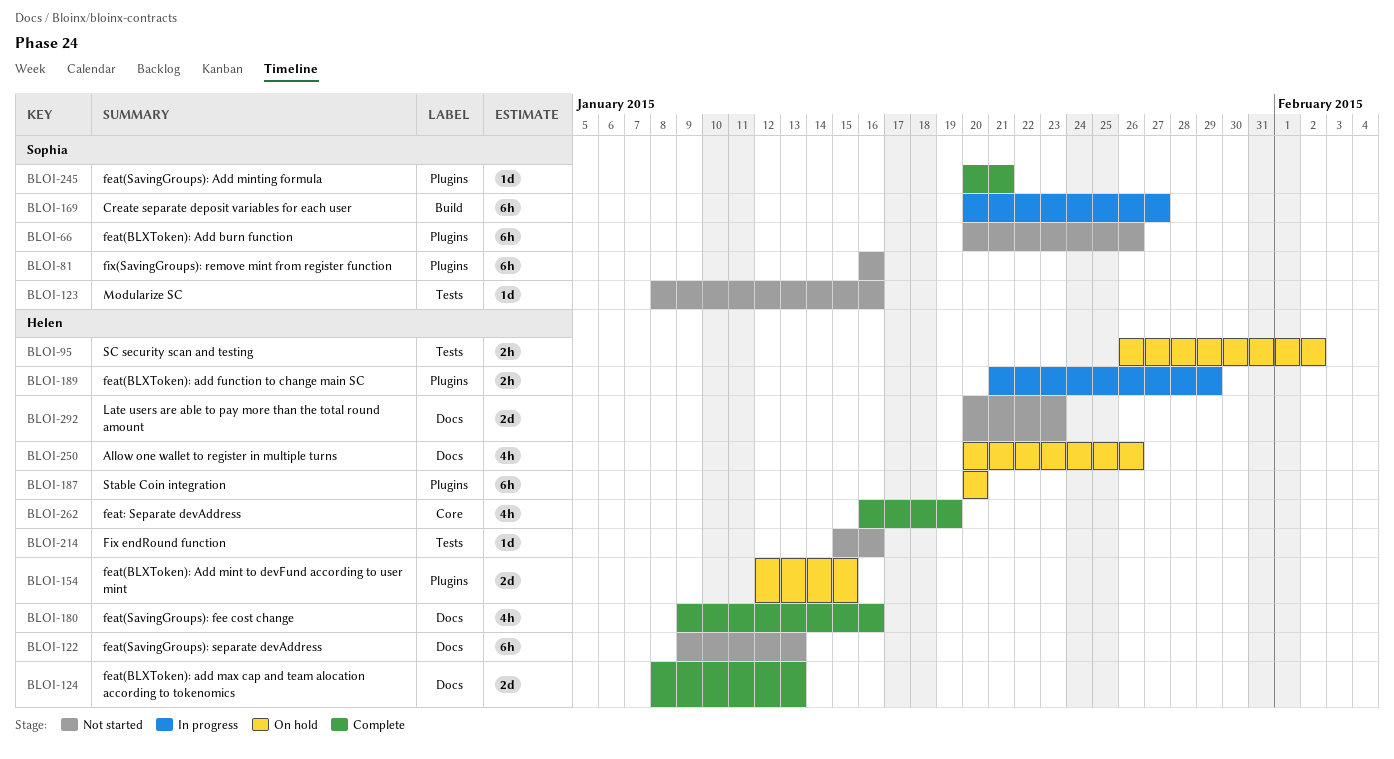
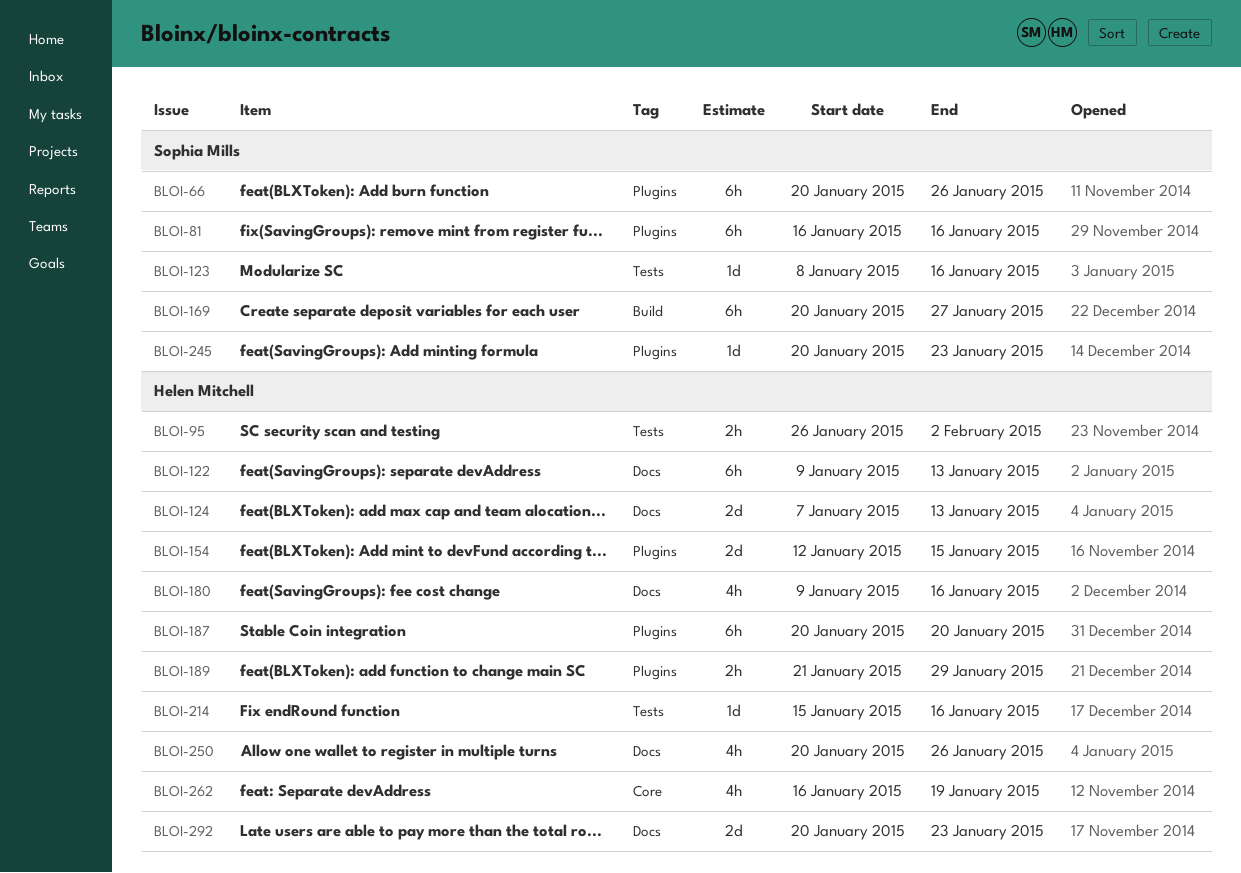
BLOI-124, start: Jan 8 -> Jan 7
BLOI-245, due: Jan 21 -> Jan 23

